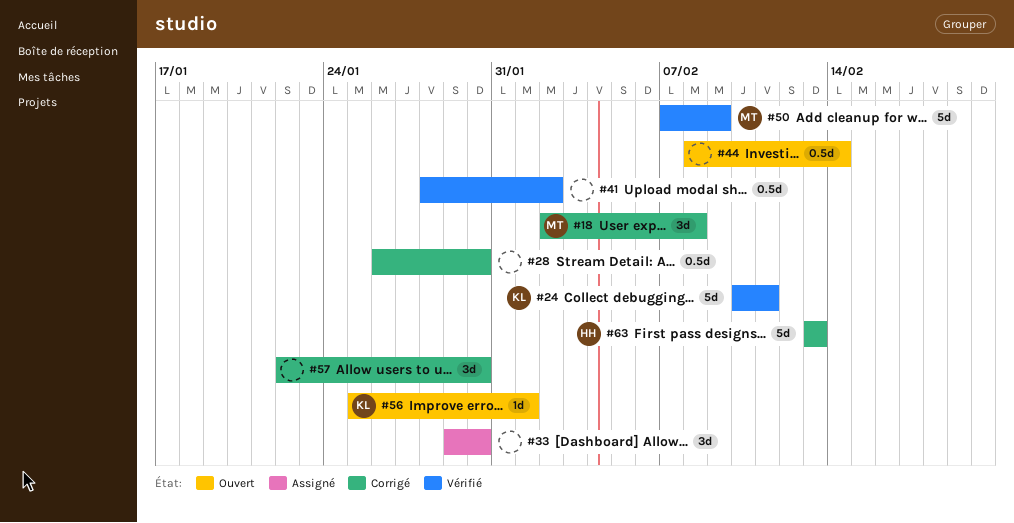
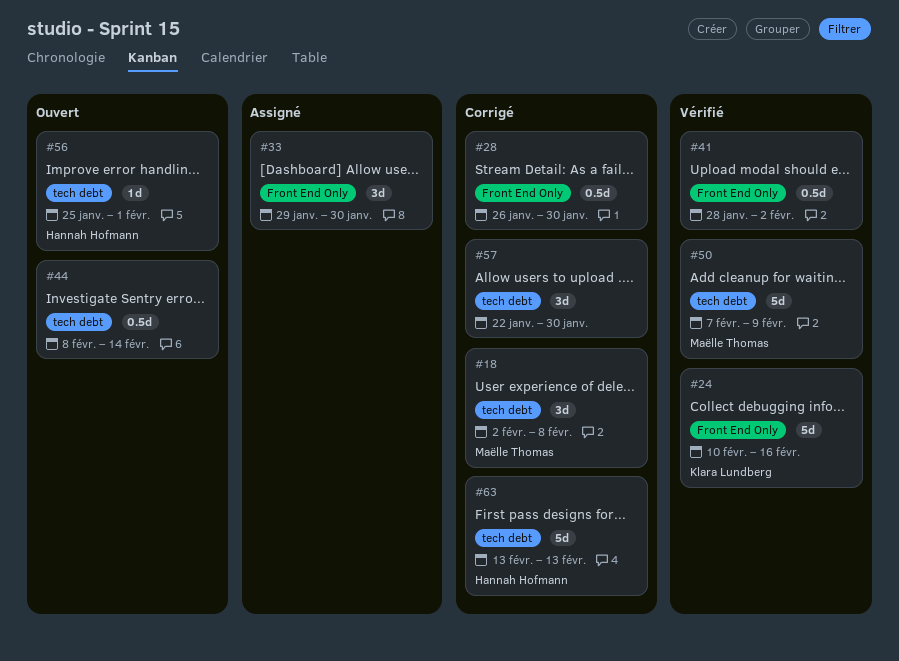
#24, due: Feb 11 -> Feb 16
#56, owner: Klara Lundberg -> Hannah Hofmann

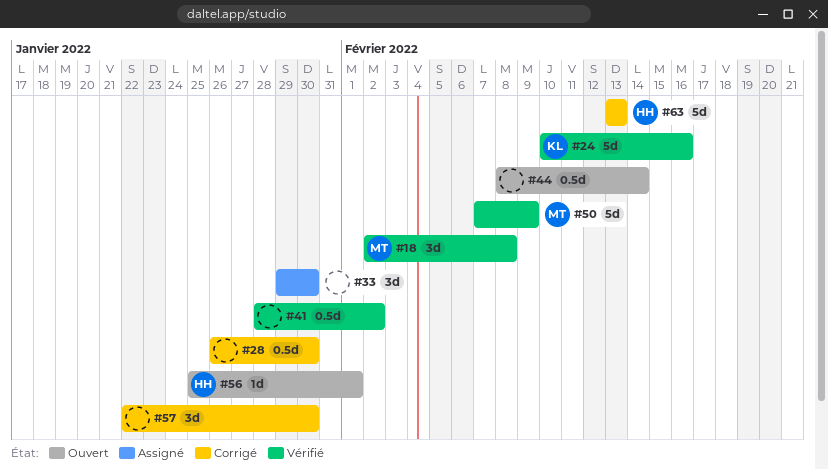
#18, status: Corrigé -> Vérifié

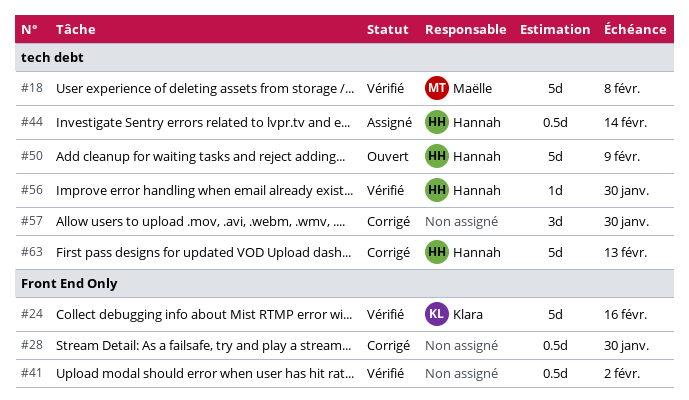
#18, estimate: 3d -> 5d
#33: present -> none
#44, status: Ouvert -> Assigné
#44, owner: none -> Hannah
#50, status: Vérifié -> Ouvert
#50, owner: Maëlle -> Hannah
#56, status: Ouvert -> Vérifié
#56, due: Feb 1 -> Jan 30

